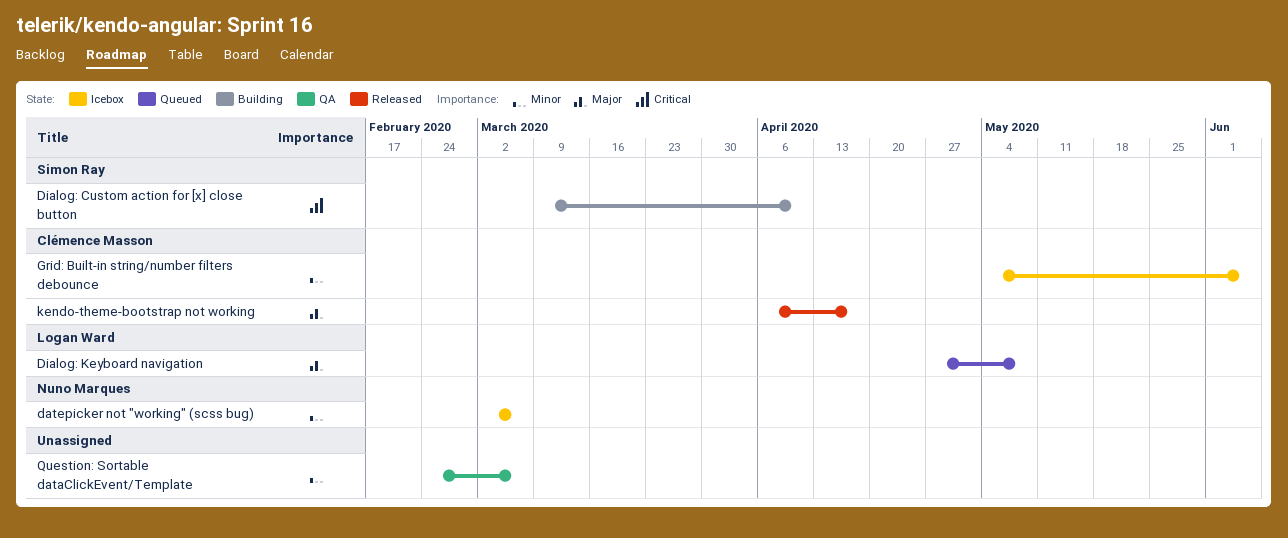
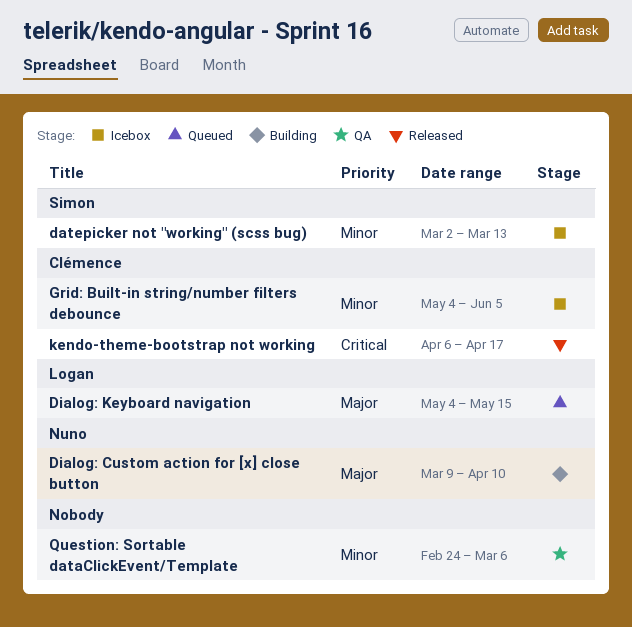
datepicker not "working" (scss bug), owner: Nuno Marques -> Simon Ray
datepicker not "working" (scss bug), due: Mar 6 -> Mar 13
Dialog: Custom action for [x] close button, owner: Simon Ray -> Nuno Marques
Dialog: Custom action for [x] close button, priority: Critical -> Major
Dialog: Keyboard navigation, start: Apr 27 -> May 4
Dialog: Keyboard navigation, due: May 8 -> May 15
kendo-theme-bootstrap not working, priority: Major -> Critical

